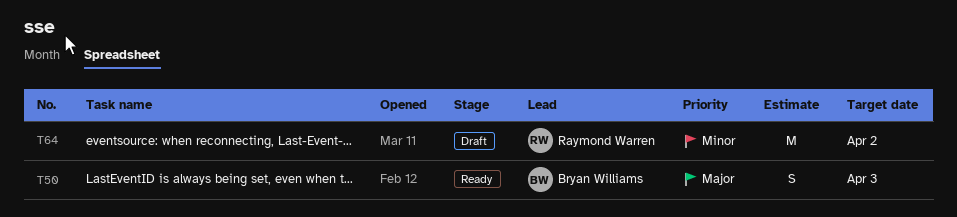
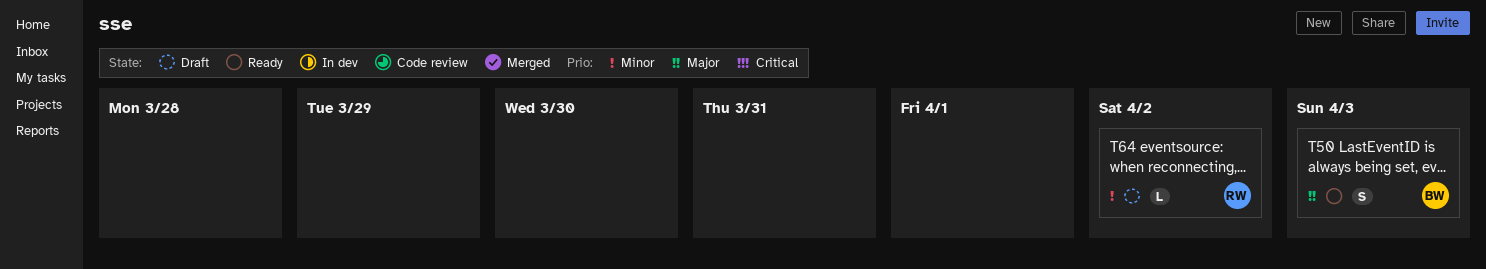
T64, estimate: M -> L

